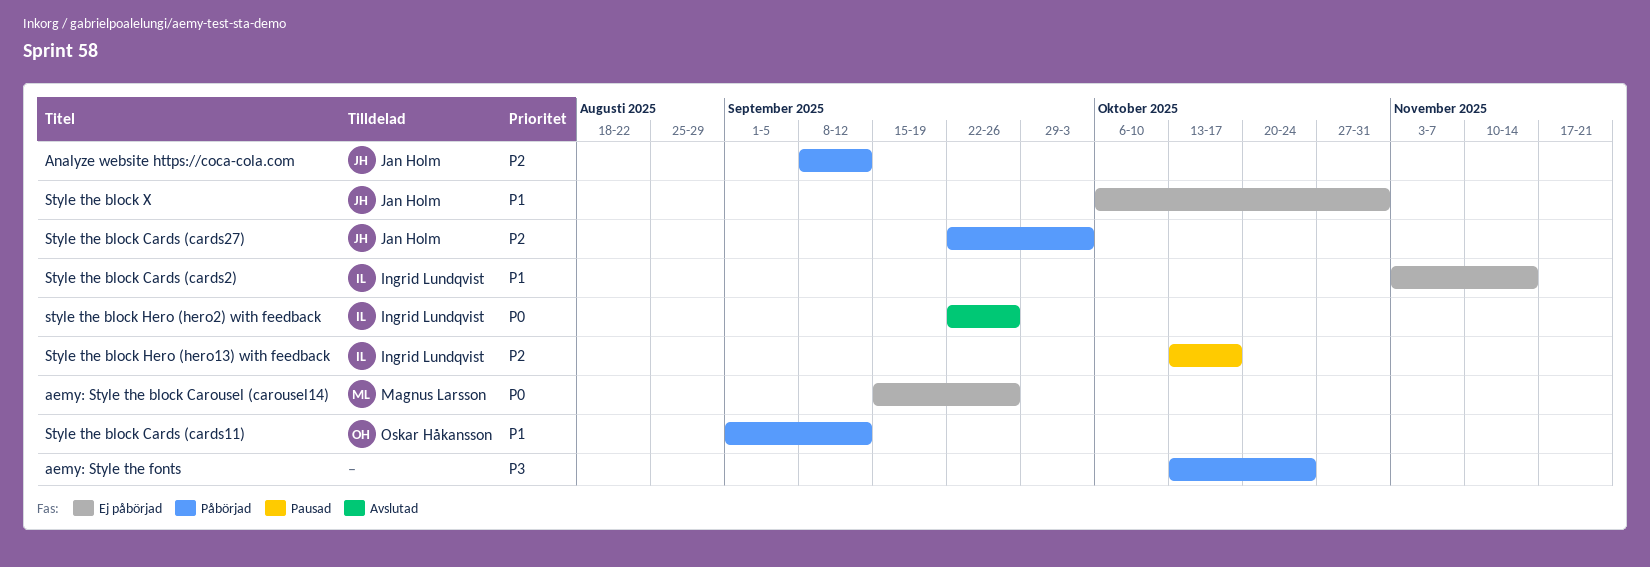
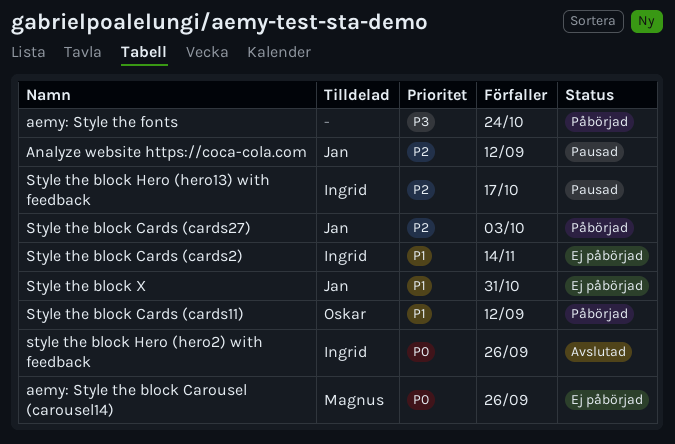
Analyze website https://coca-cola.com, status: Påbörjad -> Pausad

